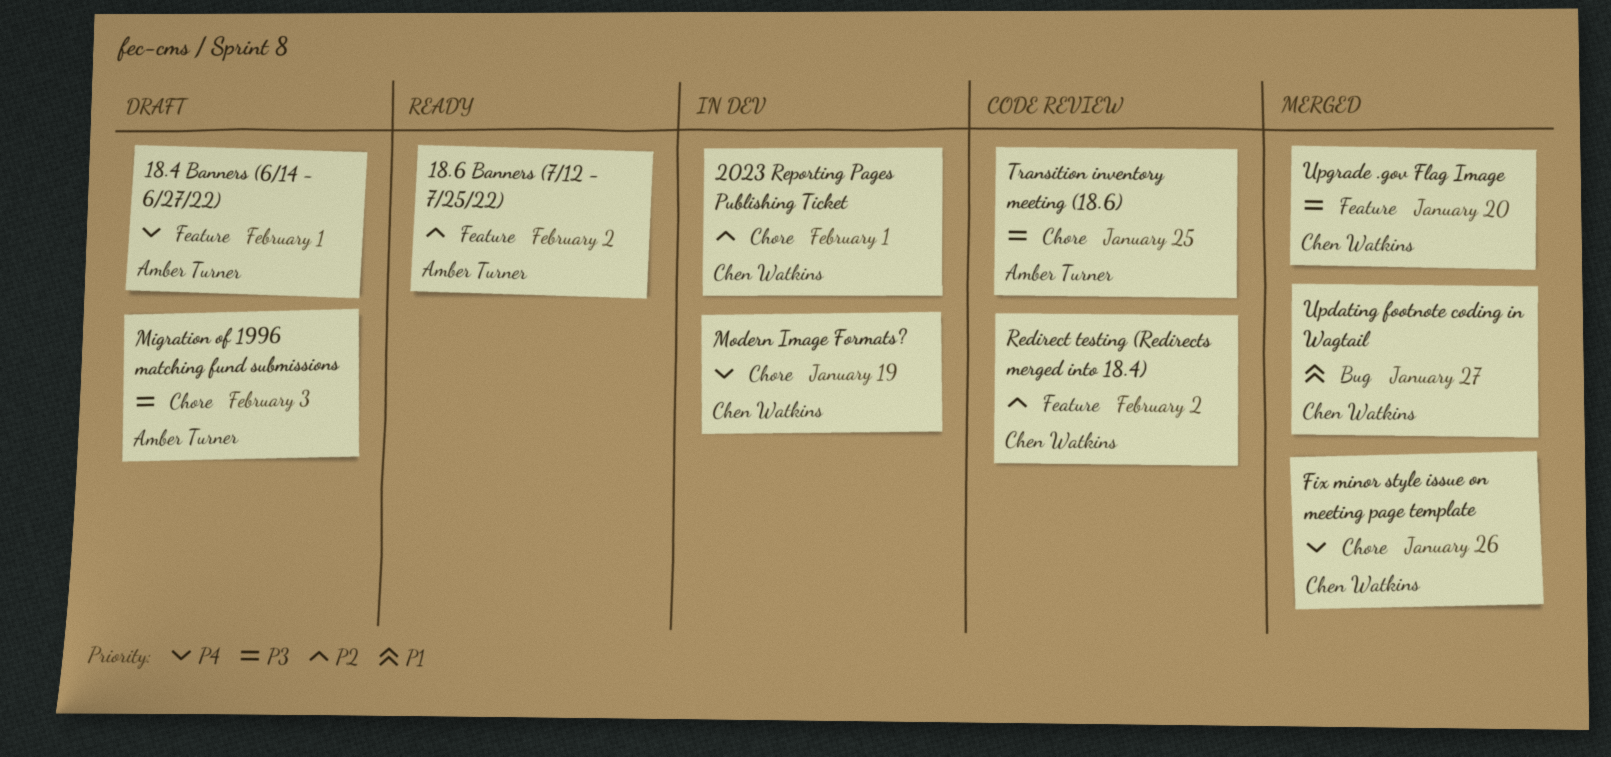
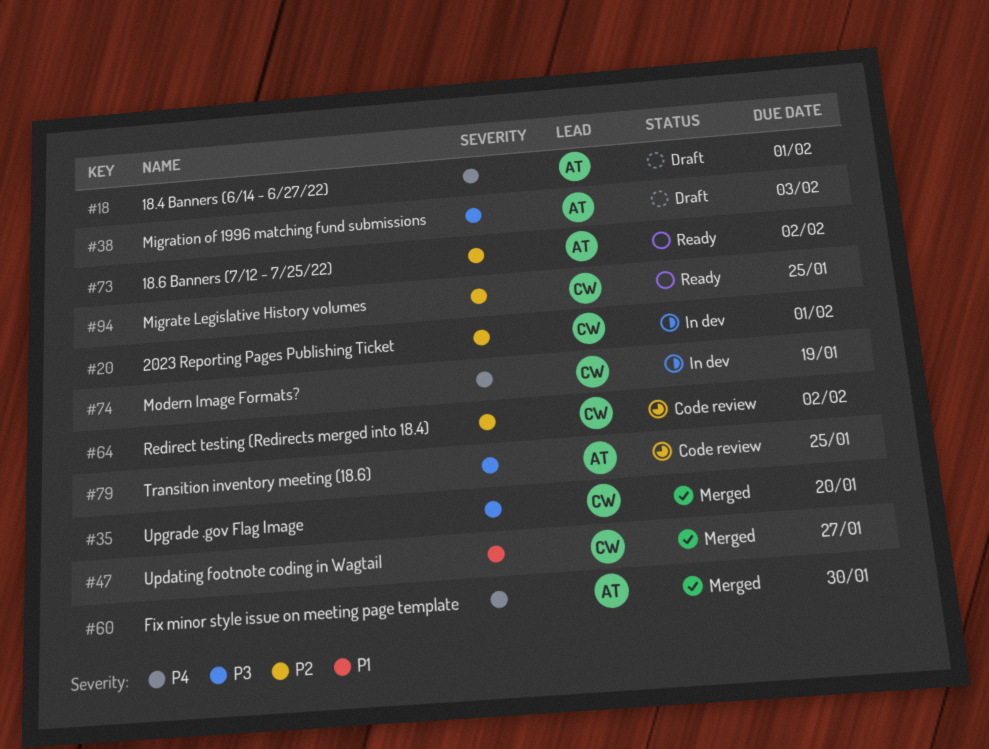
Fix minor style issue on meeting page template, owner: Chen Watkins -> Amber Turner
Fix minor style issue on meeting page template, due: Jan 26 -> Jan 30
Migrate Legislative History volumes: none -> present

